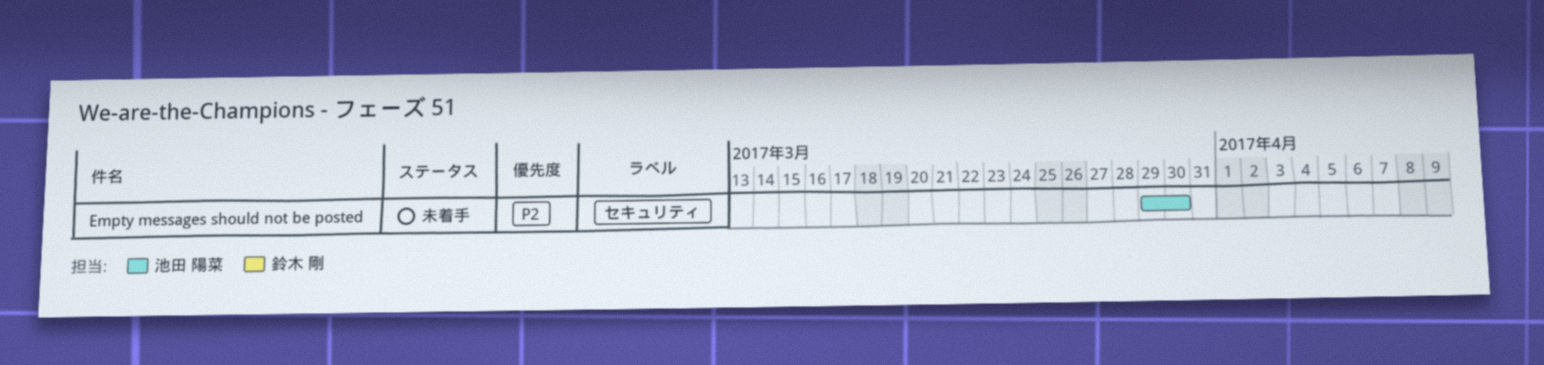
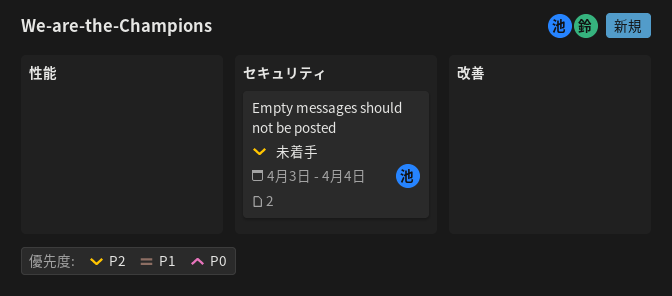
Empty messages should not be posted, start: Mar 29 -> Apr 3
Empty messages should not be posted, due: Mar 30 -> Apr 4

